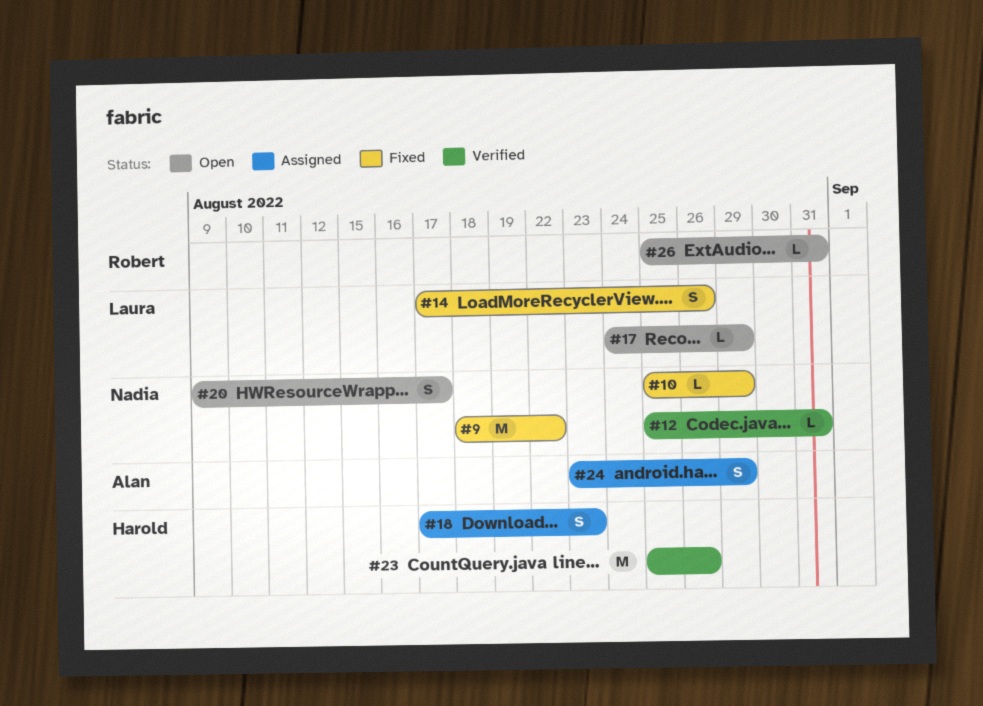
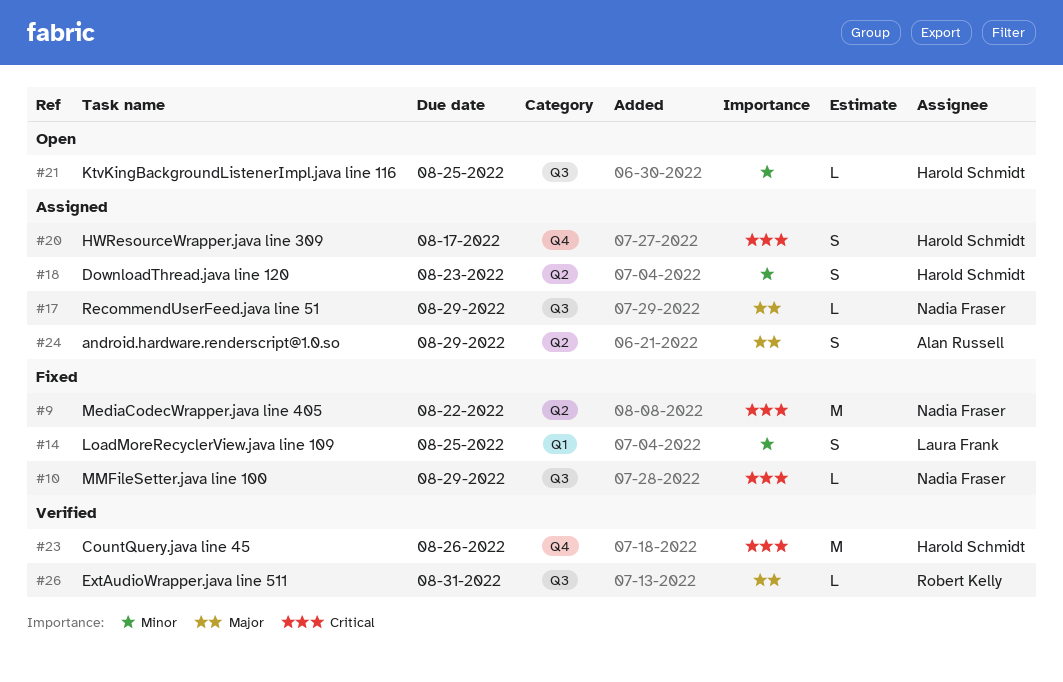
#12: present -> none
#14, due: Aug 26 -> Aug 25
#17, status: Open -> Assigned
#17, owner: Laura Frank -> Nadia Fraser
#20, status: Open -> Assigned
#20, owner: Nadia Fraser -> Harold Schmidt
#21: none -> present
#26, status: Open -> Verified

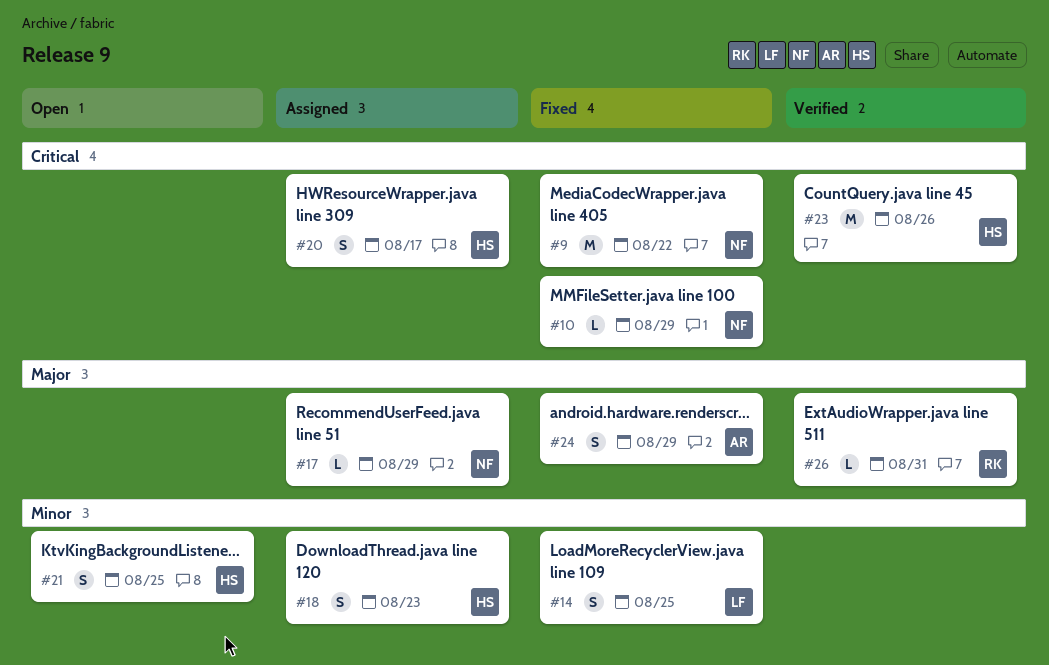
#21, estimate: L -> S
#24, status: Assigned -> Fixed

